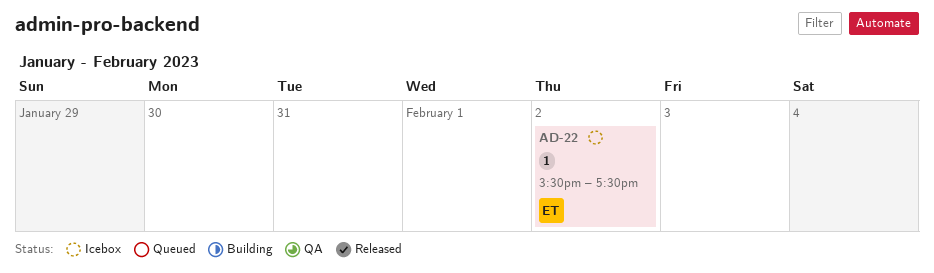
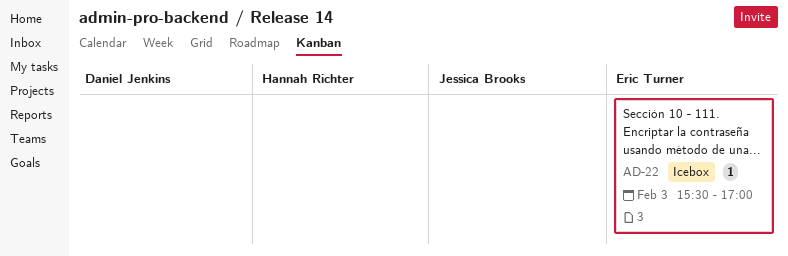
AD-22, day: Feb 2 -> Feb 3
AD-22, ends: 17:30 -> 17:00

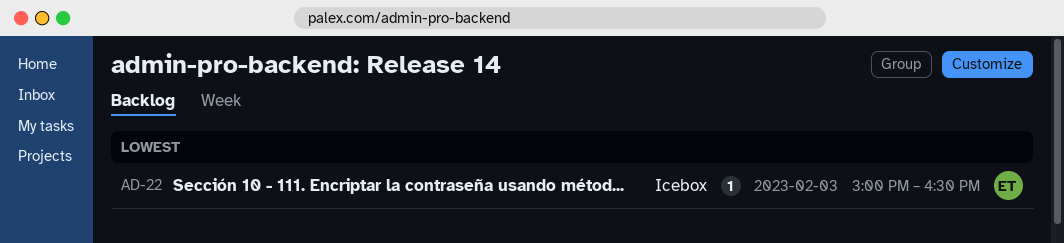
AD-22, begins: 15:30 -> 15:00
AD-22, ends: 17:00 -> 16:30

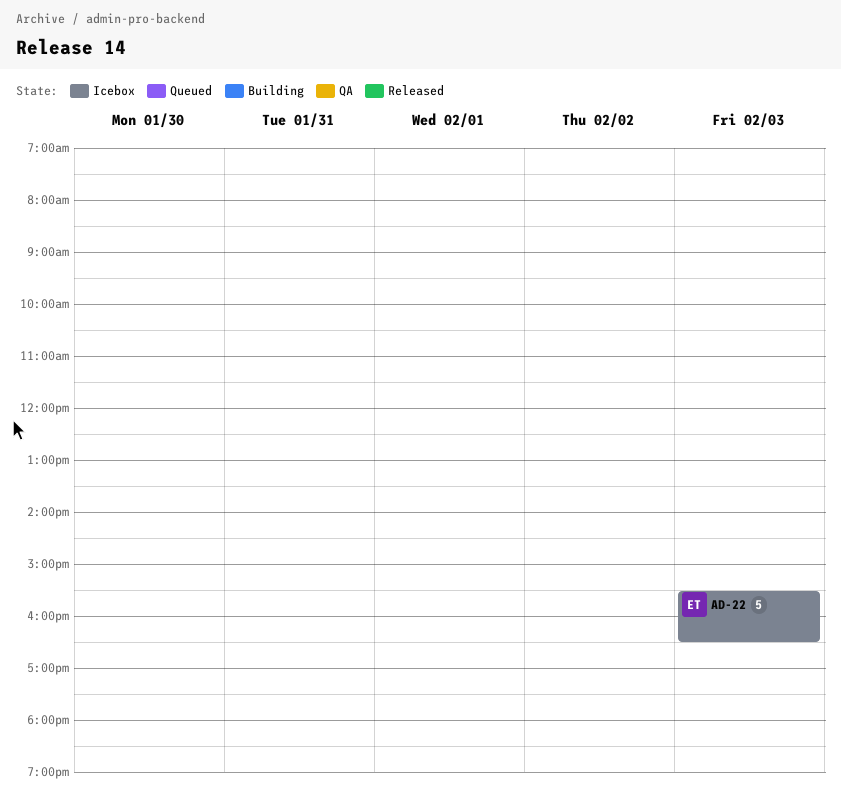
AD-22, estimate: 1 -> 5
AD-22, begins: 15:00 -> 15:30

